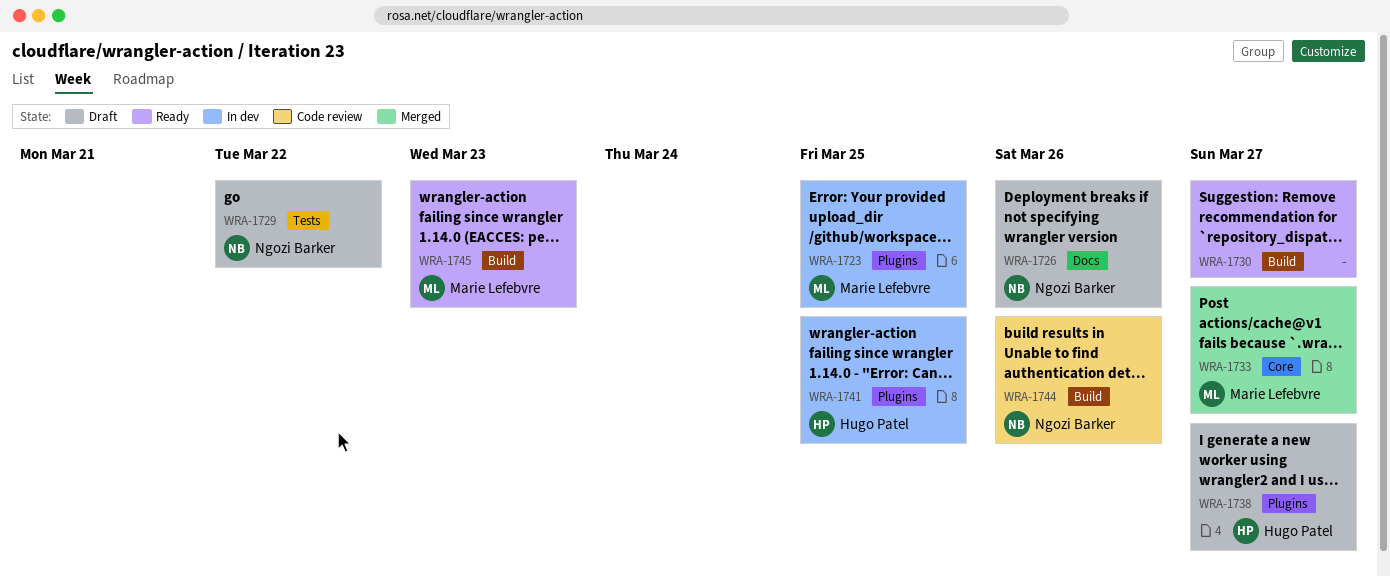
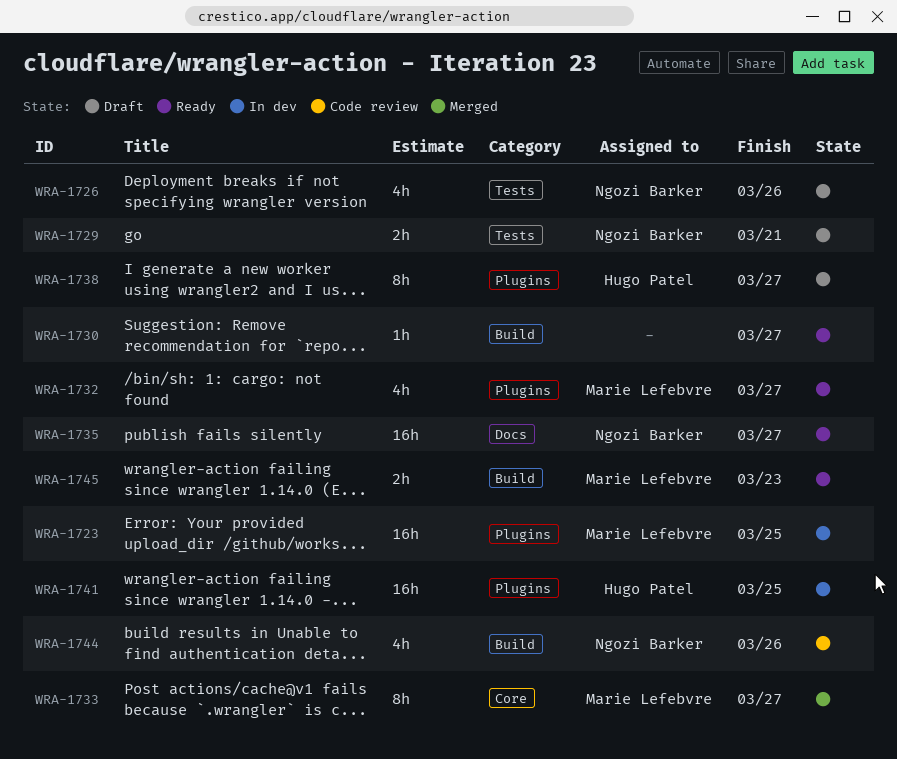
WRA-1726, label: Docs -> Tests
WRA-1729, due: Mar 22 -> Mar 21
WRA-1732: none -> present
WRA-1735: none -> present

